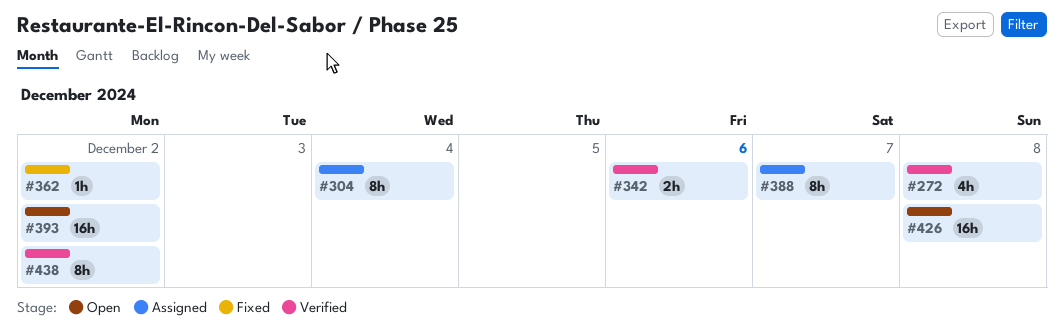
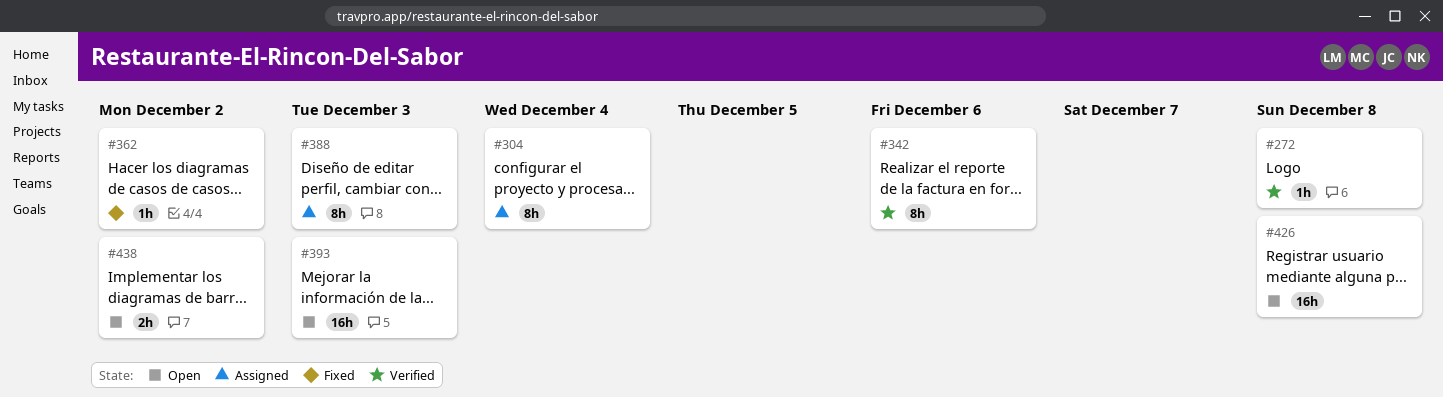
#272, estimate: 4h -> 1h
#342, estimate: 2h -> 8h
#388, due: Dec 7 -> Dec 3
#393, due: Dec 2 -> Dec 3
#438, status: Verified -> Open
#438, estimate: 8h -> 2h

